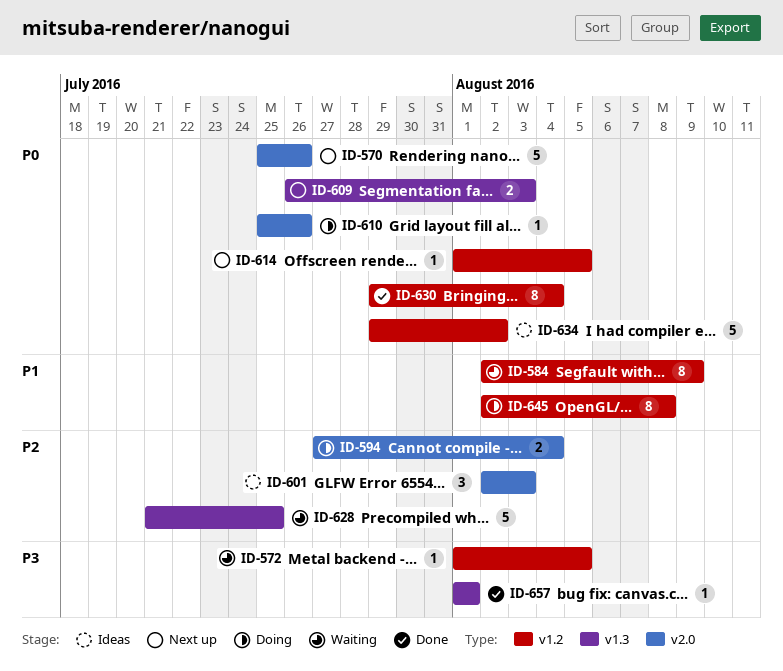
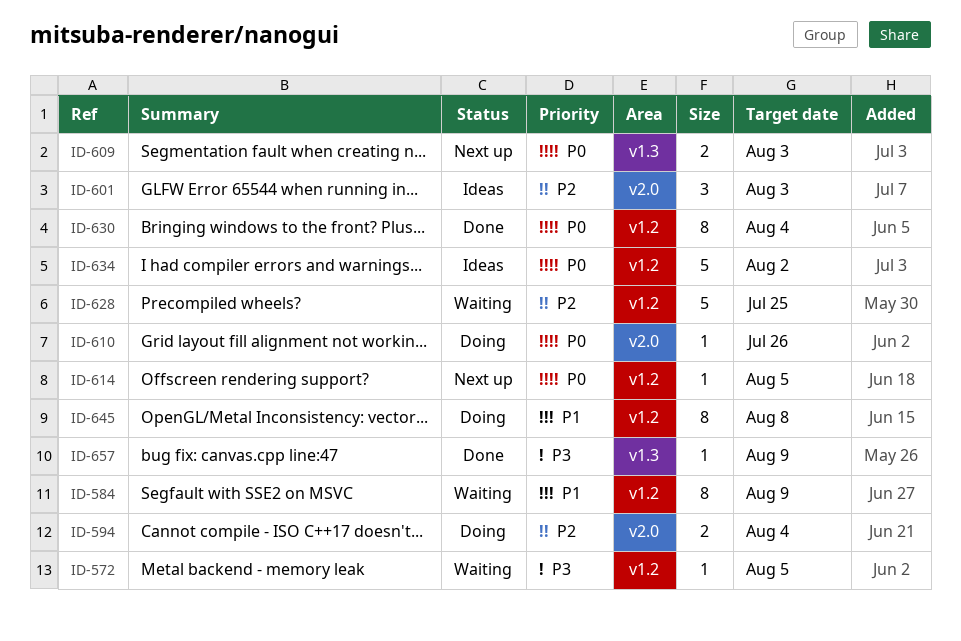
ID-570: present -> none
ID-628, label: v1.3 -> v1.2
ID-657, due: Aug 1 -> Aug 9

